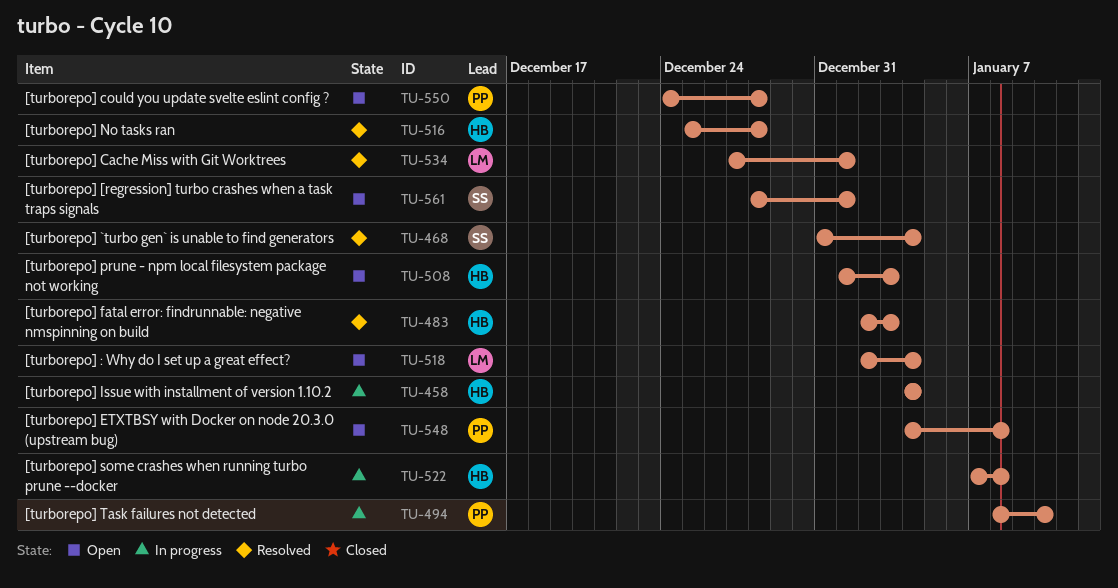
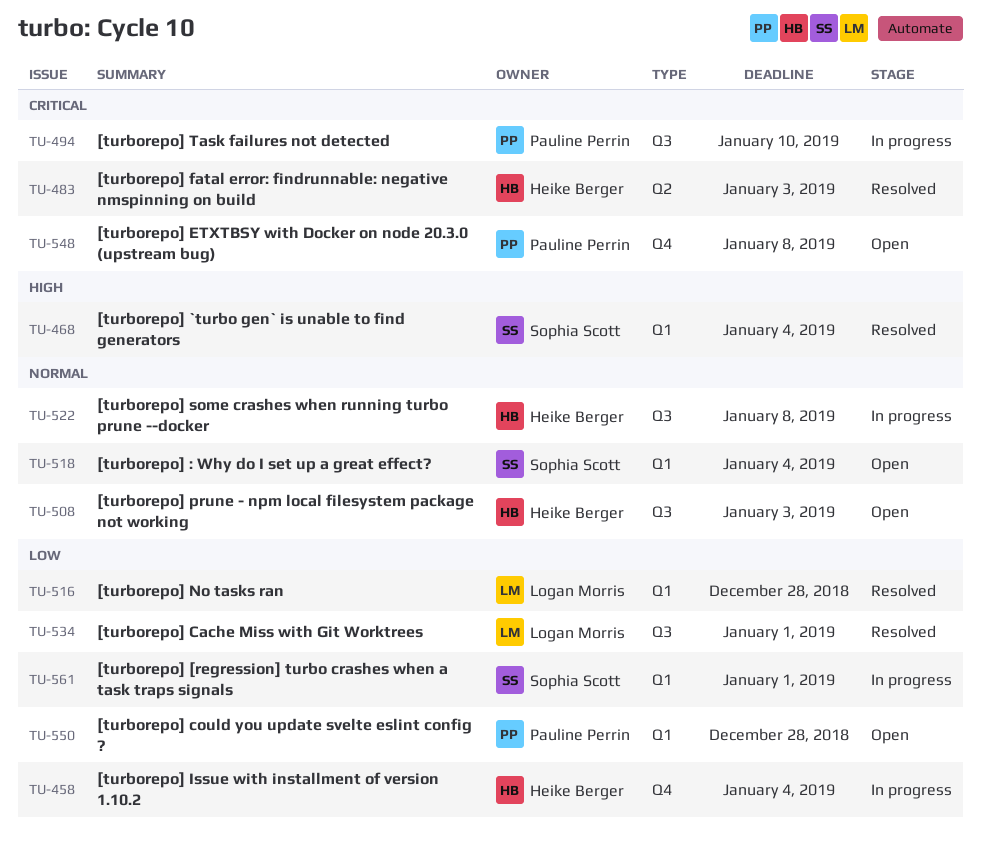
TU-516, owner: Heike Berger -> Logan Morris
TU-518, owner: Logan Morris -> Sophia Scott
TU-561, status: Open -> In progress

